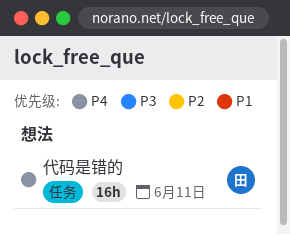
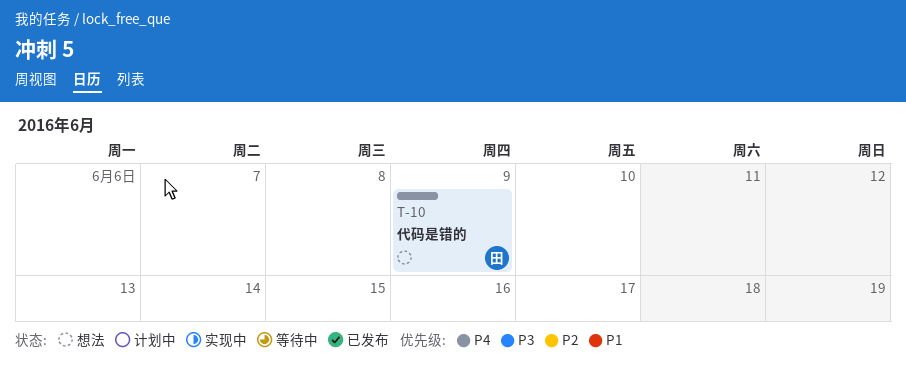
代码是错的, due: Jun 11 -> Jun 9

